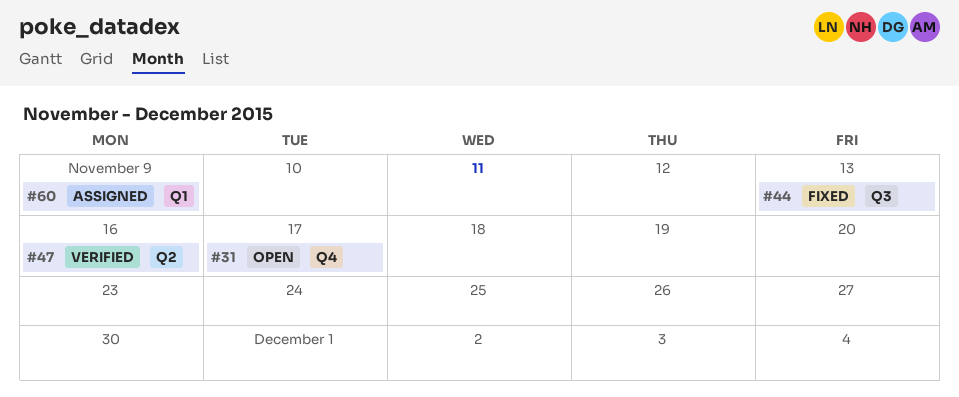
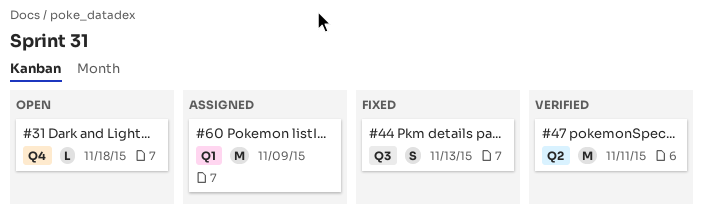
#31, due: Nov 17 -> Nov 18
#47, due: Nov 16 -> Nov 11

